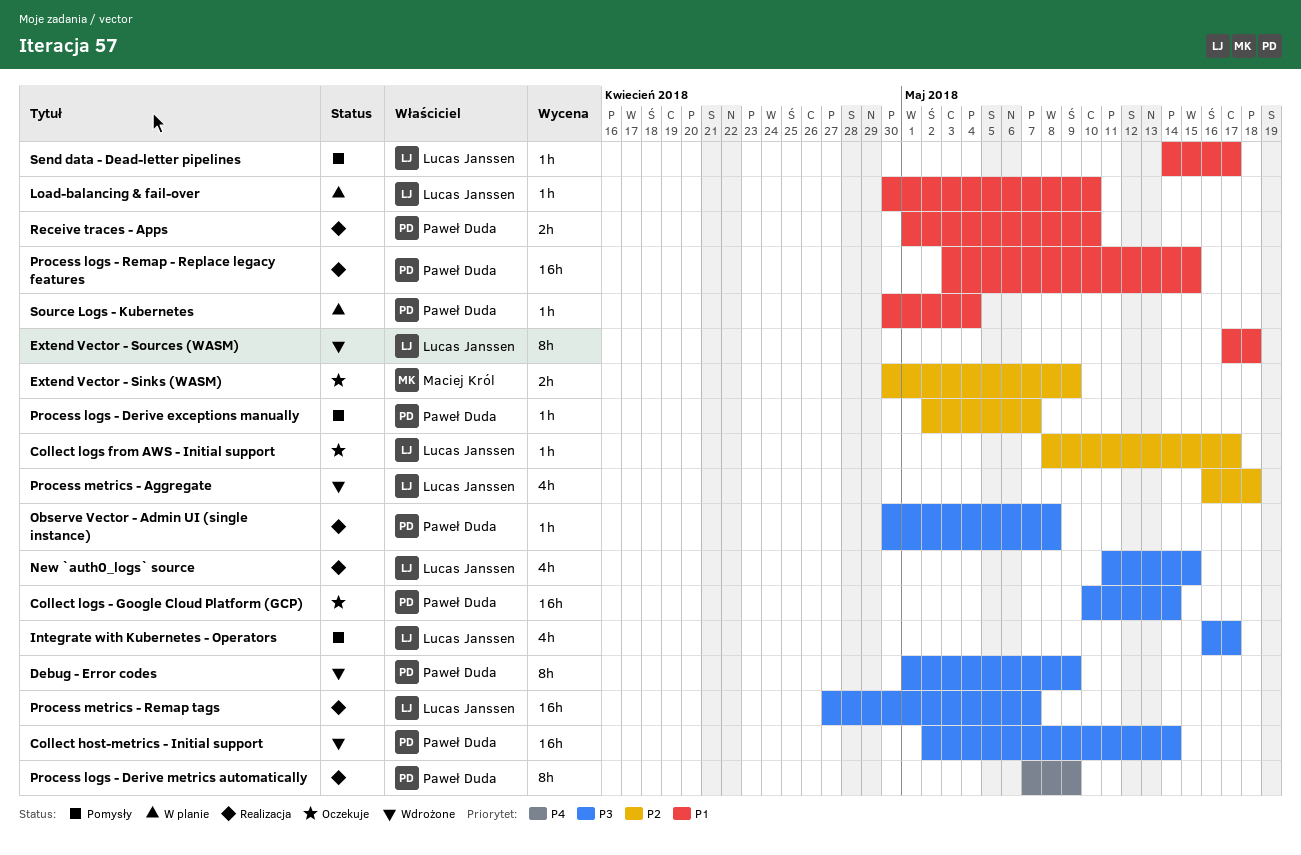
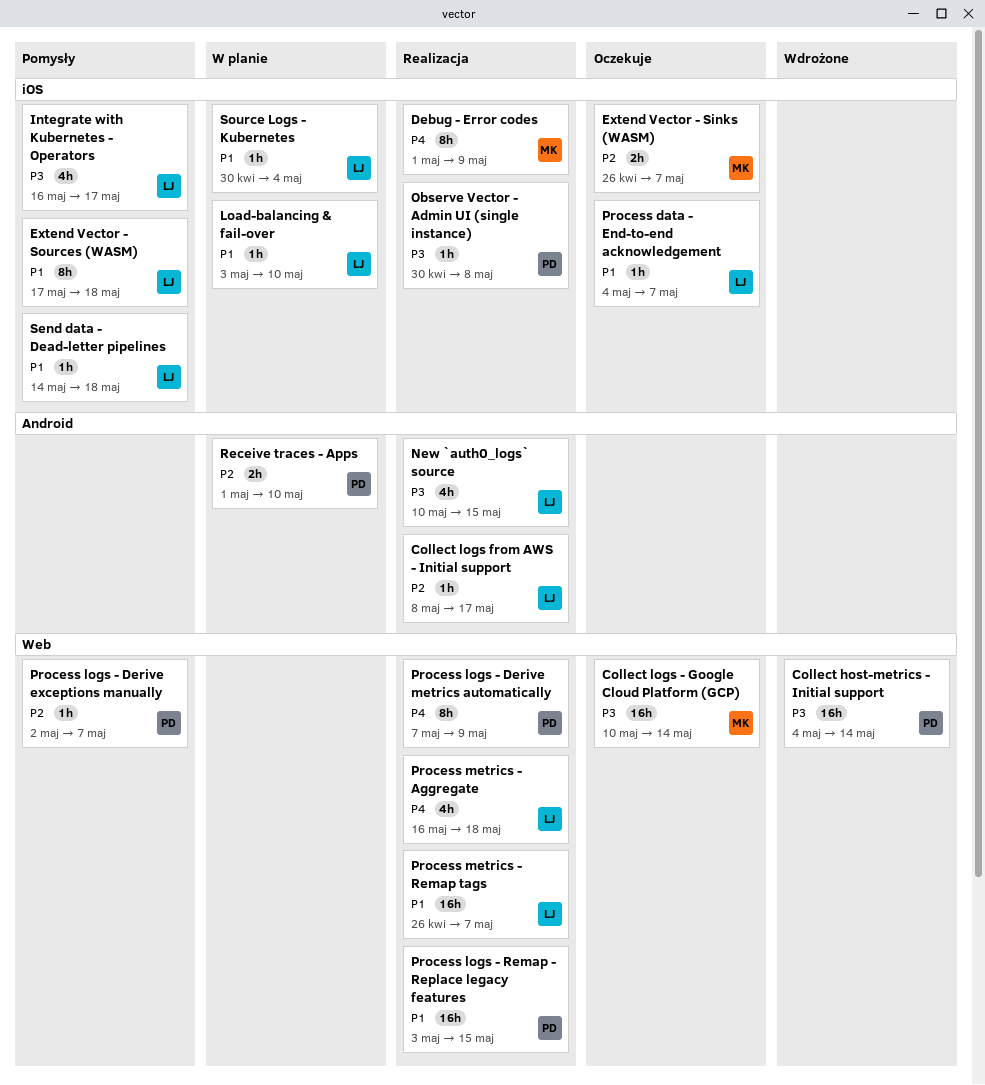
Collect host-metrics - Initial support, start: May 2 -> May 4
Collect logs - Google Cloud Platform (GCP), owner: Paweł Duda -> Maciej Król
Collect logs from AWS - Initial support, status: Oczekuje -> Realizacja
Debug - Error codes, status: Wdrożone -> Realizacja
Debug - Error codes, owner: Paweł Duda -> Maciej Król
Debug - Error codes, priority: P3 -> P4
Extend Vector - Sinks (WASM), start: Apr 30 -> Apr 26
Extend Vector - Sinks (WASM), due: May 9 -> May 7
Extend Vector - Sources (WASM), status: Wdrożone -> Pomysły
Load-balancing & fail-over, start: Apr 30 -> May 3
New `auth0_logs` source, start: May 11 -> May 10
Process data - End-to-end acknowledgement: none -> present
Process metrics - Aggregate, status: Wdrożone -> Realizacja
Process metrics - Aggregate, priority: P2 -> P4
Process metrics - Remap tags, priority: P3 -> P1
Process metrics - Remap tags, start: Apr 27 -> Apr 26
Receive traces - Apps, status: Realizacja -> W planie
Receive traces - Apps, priority: P1 -> P2
Send data - Dead-letter pipelines, due: May 17 -> May 18
Source Logs - Kubernetes, owner: Paweł Duda -> Lucas Janssen

